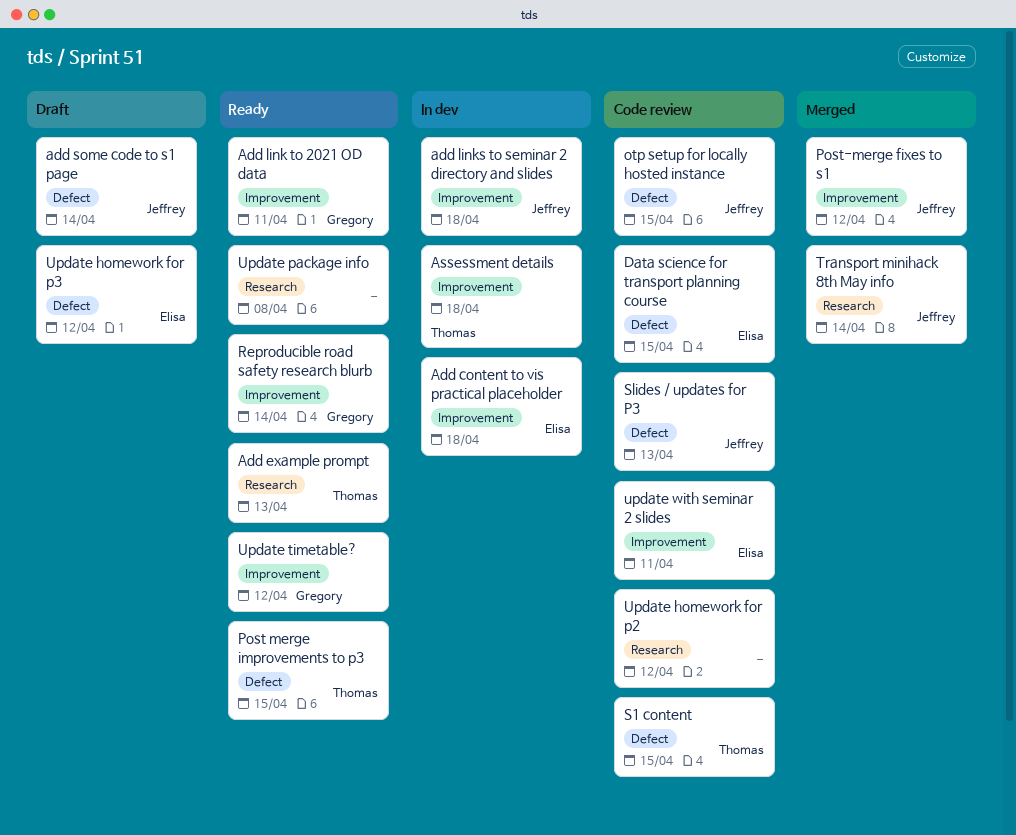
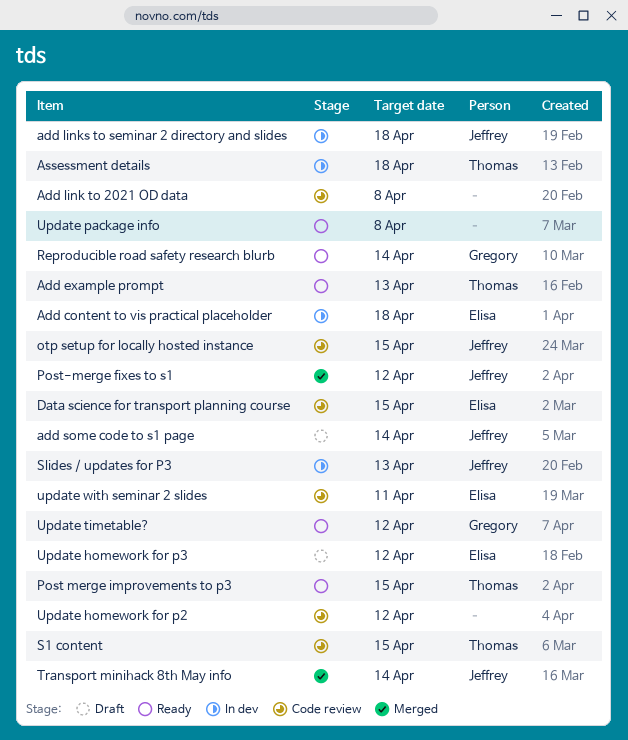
Add link to 2021 OD data, status: Ready -> Code review
Add link to 2021 OD data, owner: Gregory -> none
Add link to 2021 OD data, due: Apr 11 -> Apr 8
Slides / updates for P3, status: Code review -> In dev

